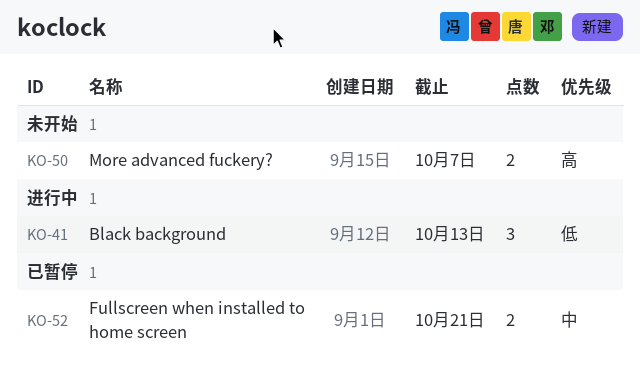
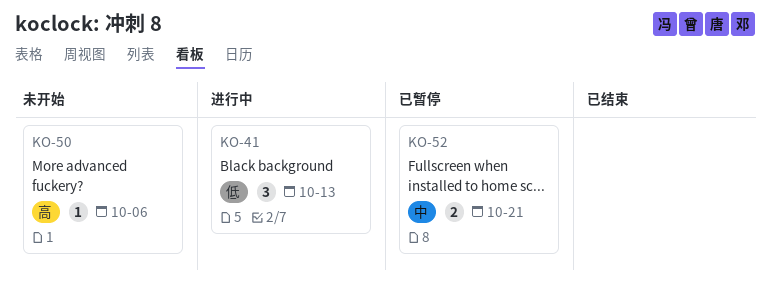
KO-50, estimate: 2 -> 1
KO-50, due: Oct 7 -> Oct 6

